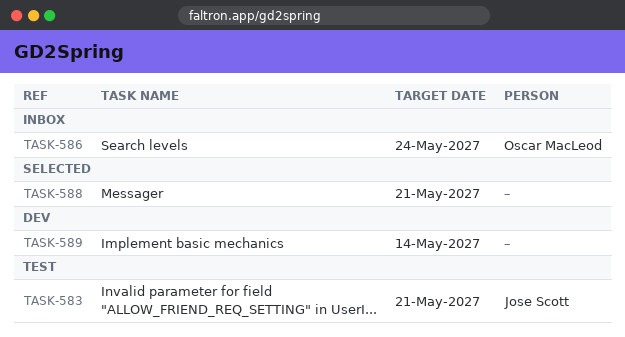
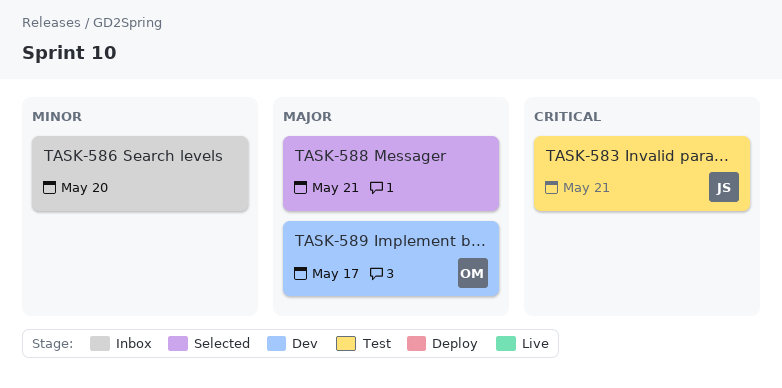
TASK-586, owner: Oscar MacLeod -> none
TASK-586, due: May 24 -> May 20
TASK-589, owner: none -> Oscar MacLeod
TASK-589, due: May 14 -> May 17

